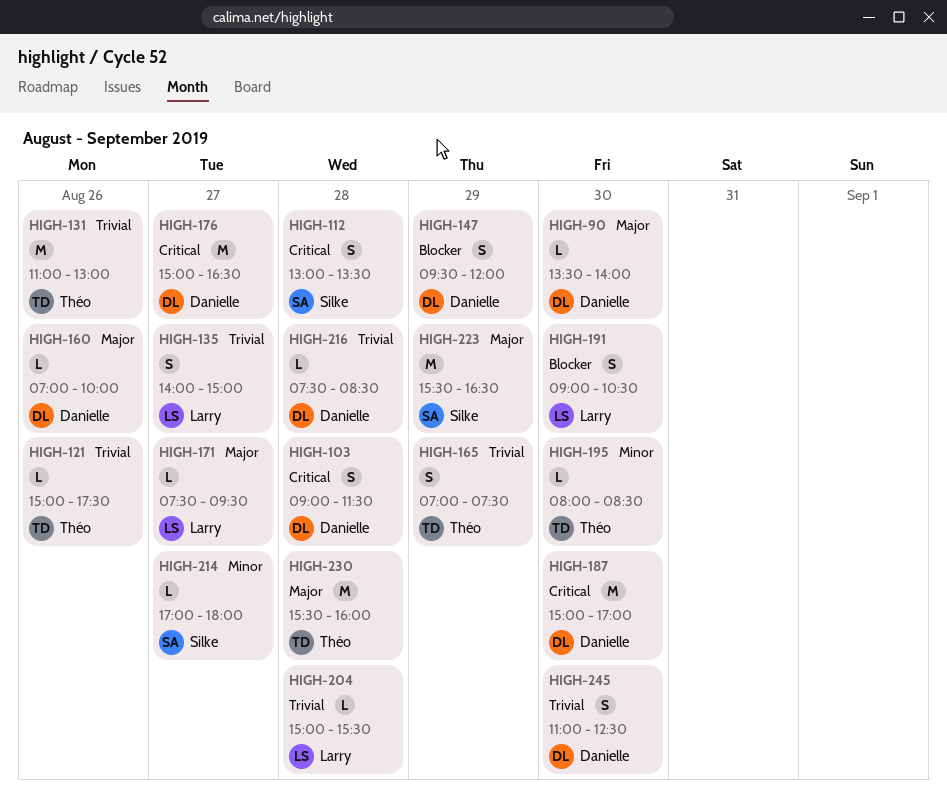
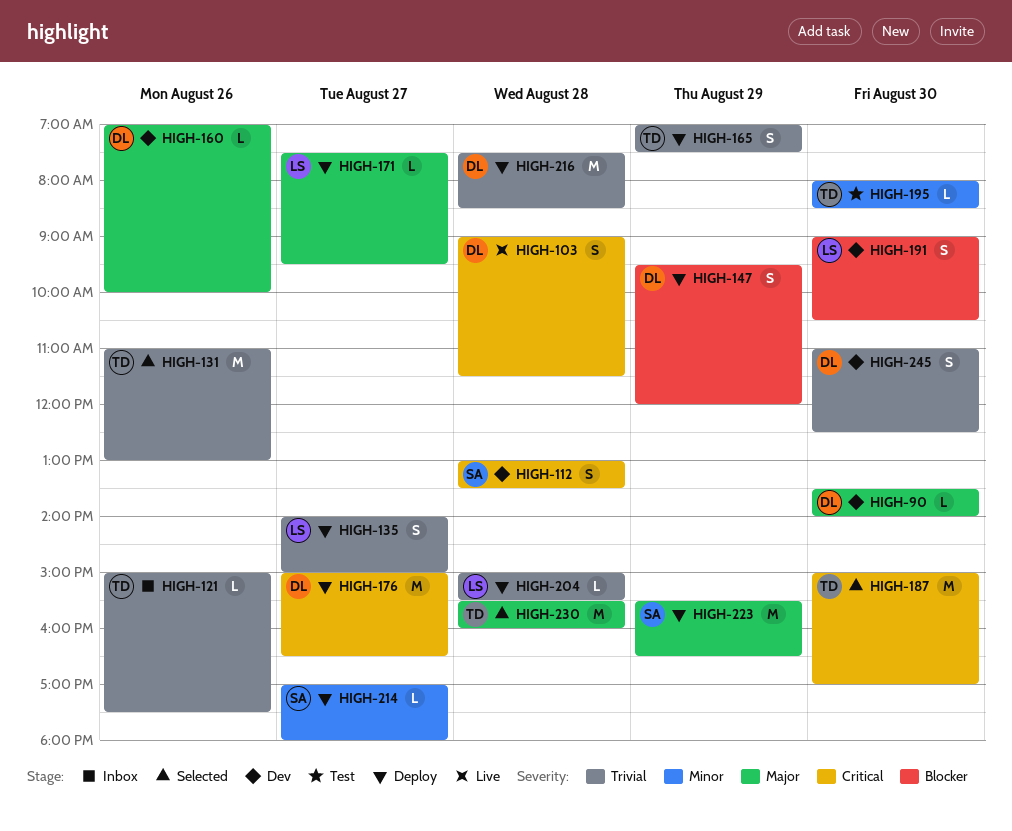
HIGH-187, owner: Danielle -> Théo
HIGH-216, estimate: L -> M

